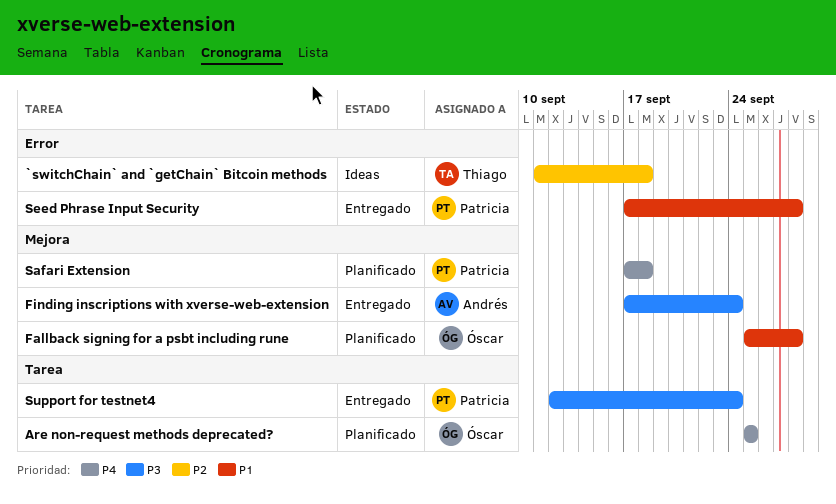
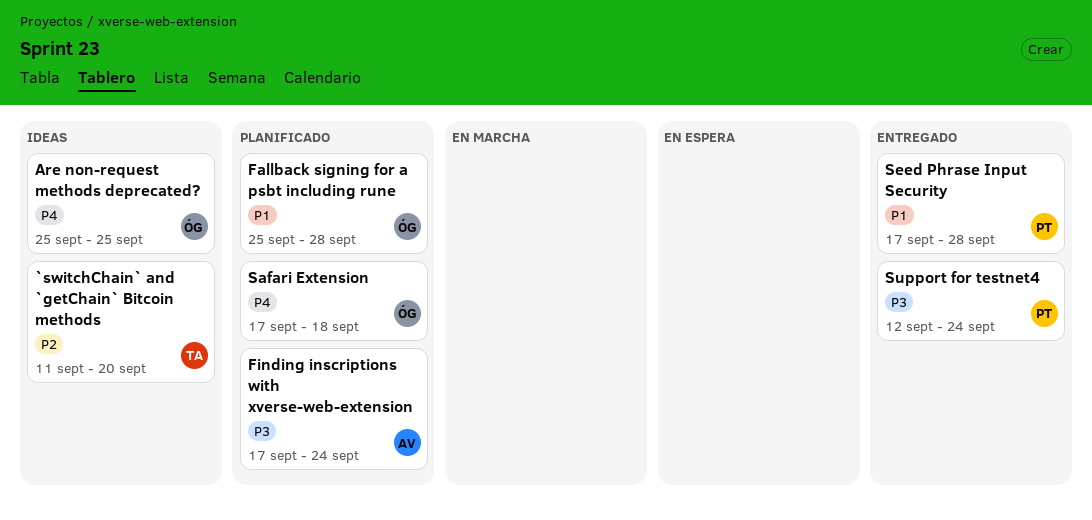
`switchChain` and `getChain` Bitcoin methods, due: Sep 18 -> Sep 20
Are non-request methods deprecated?, status: Planificado -> Ideas
Finding inscriptions with xverse-web-extension, status: Entregado -> Planificado
Safari Extension, owner: Patricia -> Óscar

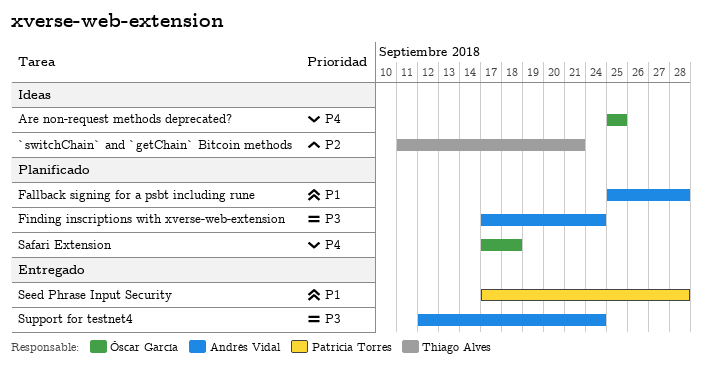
`switchChain` and `getChain` Bitcoin methods, due: Sep 20 -> Sep 21
Fallback signing for a psbt including rune, owner: Óscar García -> Andrés Vidal
Support for testnet4, owner: Patricia Torres -> Andrés Vidal

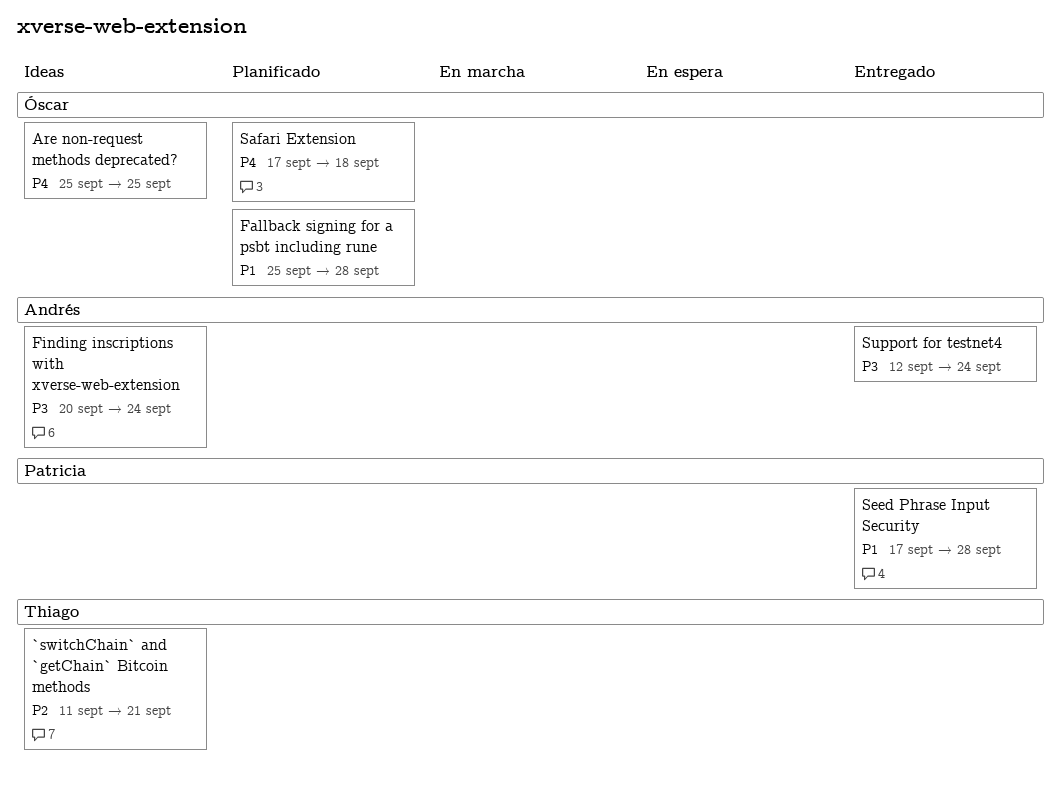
Fallback signing for a psbt including rune, owner: Andrés Vidal -> Óscar García
Finding inscriptions with xverse-web-extension, status: Planificado -> Ideas
Finding inscriptions with xverse-web-extension, start: Sep 17 -> Sep 20

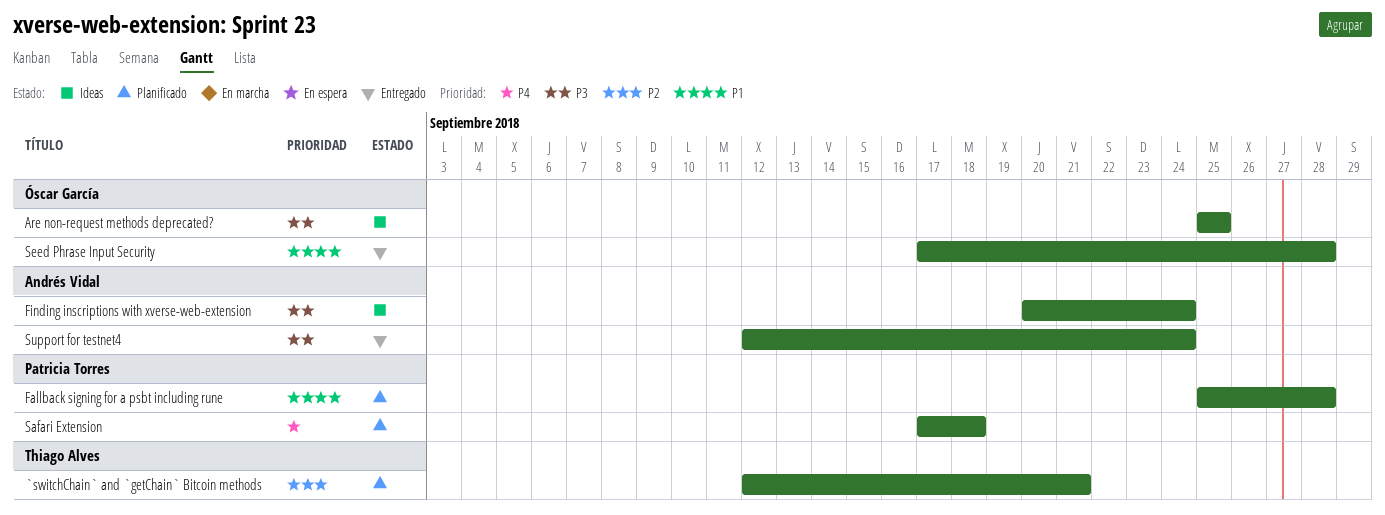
`switchChain` and `getChain` Bitcoin methods, status: Ideas -> Planificado
`switchChain` and `getChain` Bitcoin methods, start: Sep 11 -> Sep 12
Are non-request methods deprecated?, priority: P4 -> P3
Fallback signing for a psbt including rune, owner: Óscar García -> Patricia Torres
Safari Extension, owner: Óscar García -> Patricia Torres
Seed Phrase Input Security, owner: Patricia Torres -> Óscar García

